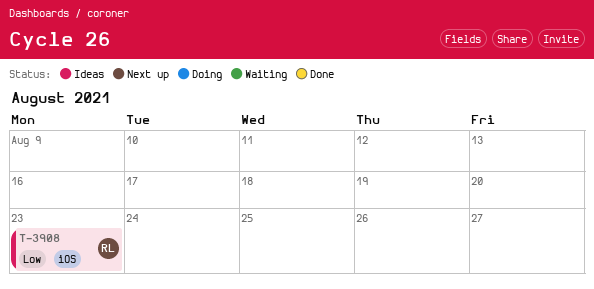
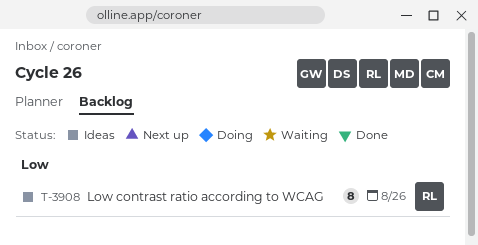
T-3908, due: Aug 23 -> Aug 26

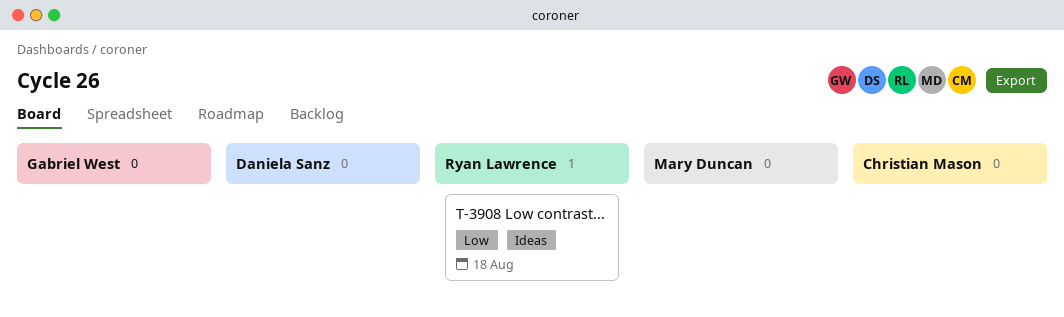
T-3908, due: Aug 26 -> Aug 18

